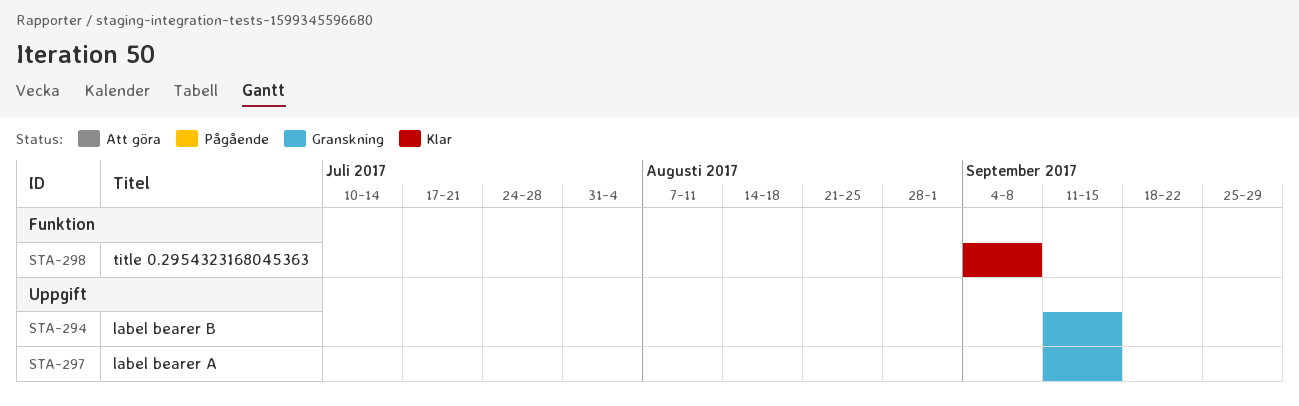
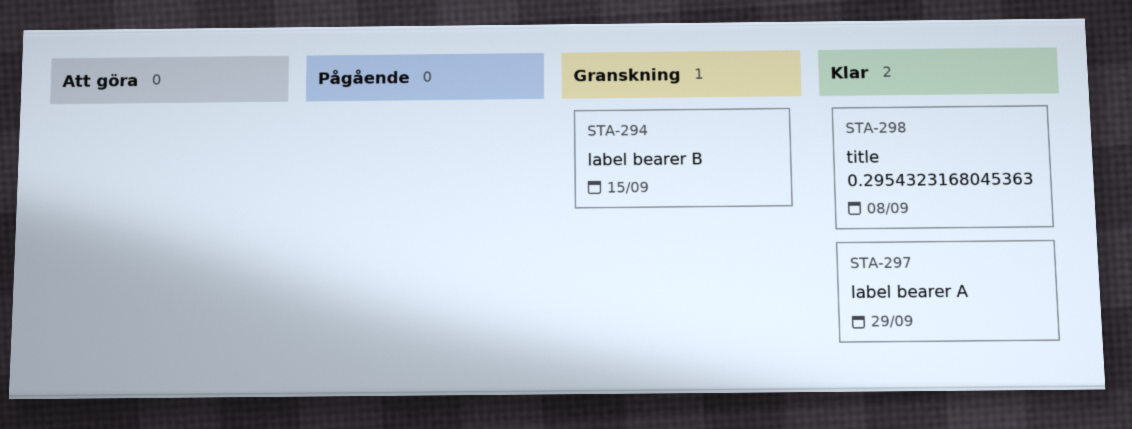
STA-297, status: Granskning -> Klar
STA-297, due: Sep 15 -> Sep 29

